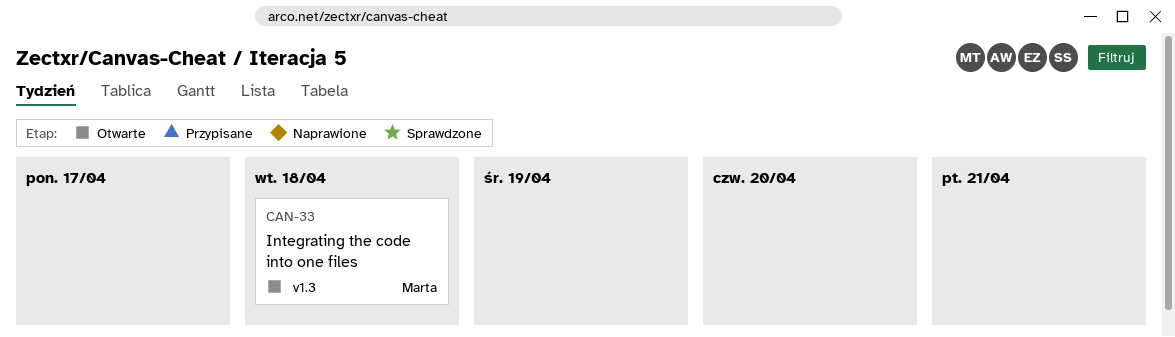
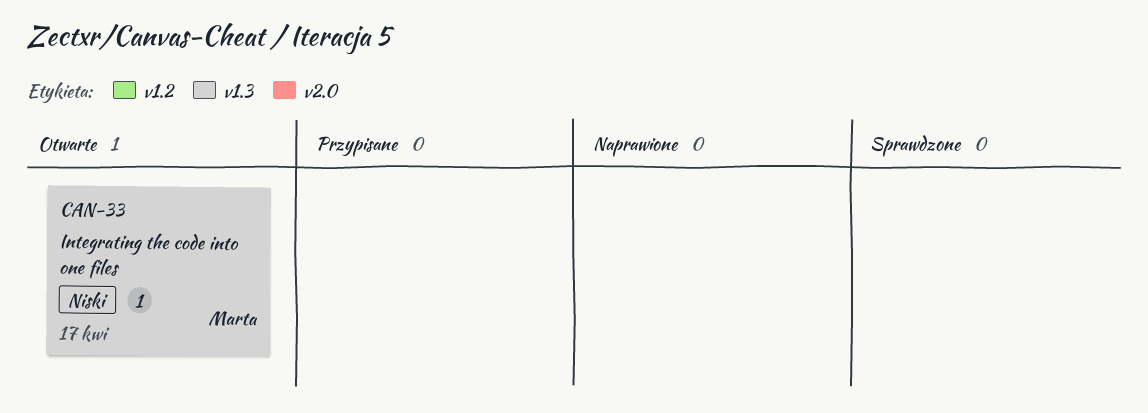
CAN-33, due: Apr 18 -> Apr 17

